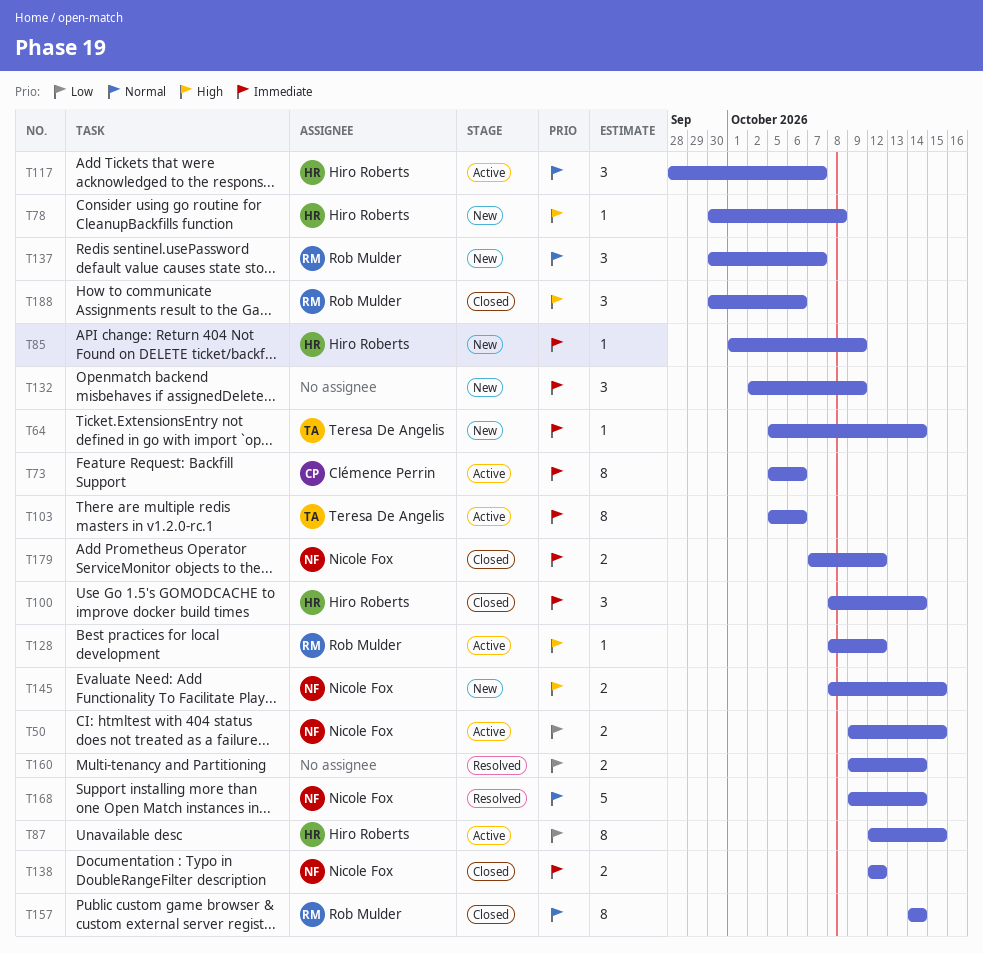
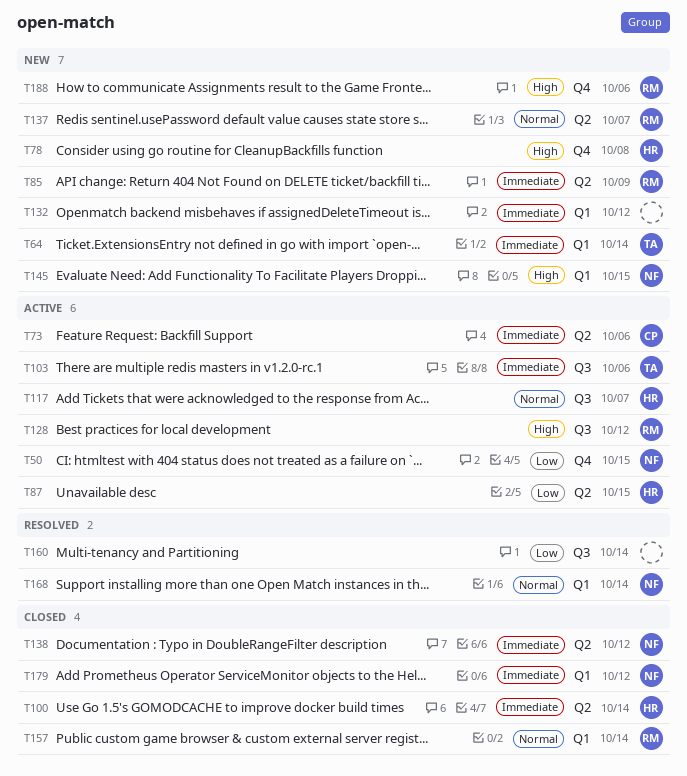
T85, owner: Hiro Roberts -> Rob Mulder
T132, due: Oct 9 -> Oct 12
T188, status: Closed -> New

